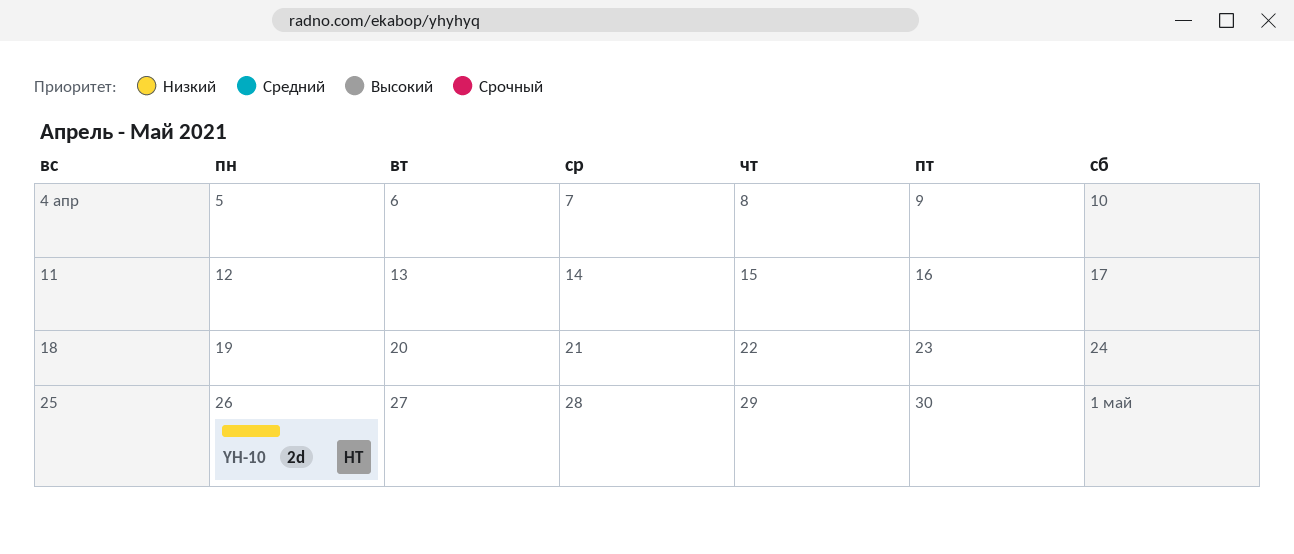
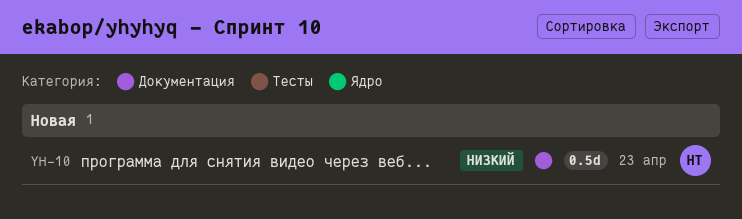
YH-10, estimate: 2d -> 0.5d
YH-10, due: Apr 26 -> Apr 23

